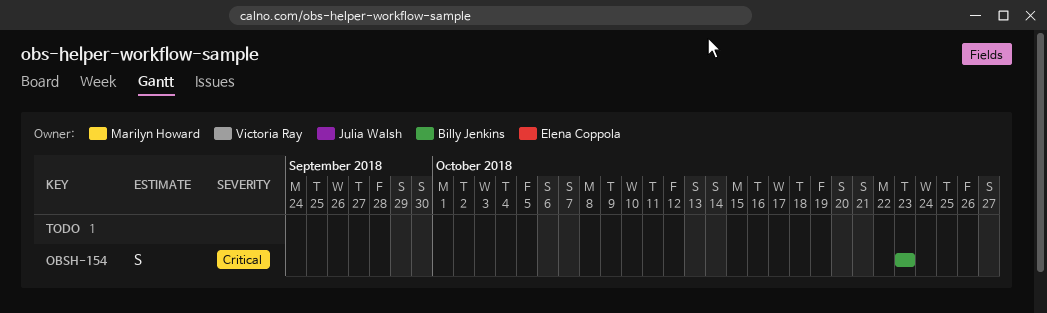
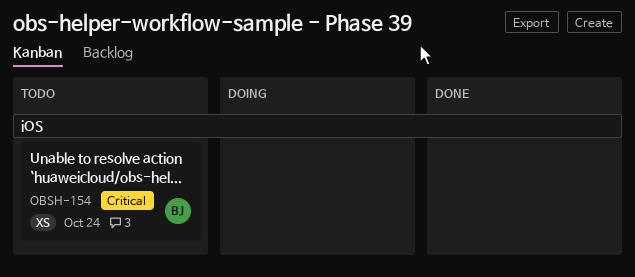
OBSH-154, estimate: S -> XS
OBSH-154, due: Oct 23 -> Oct 24

